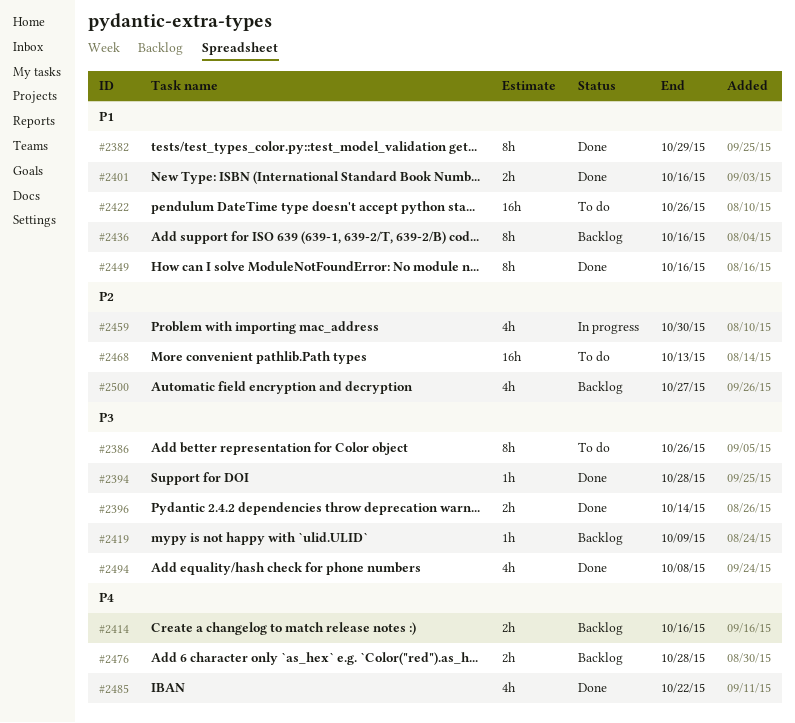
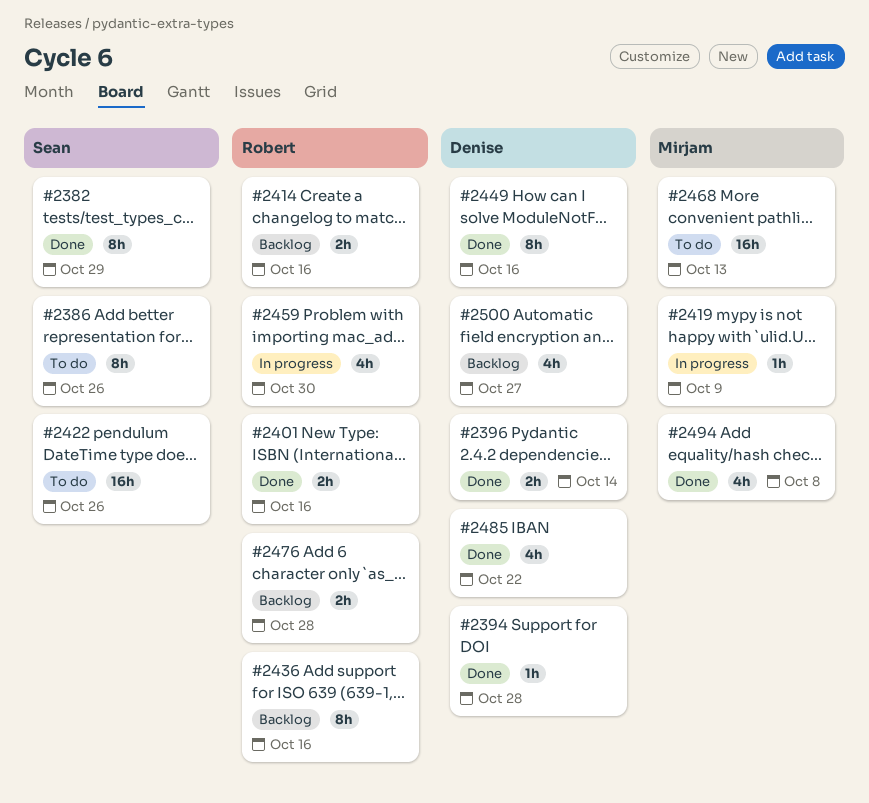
#2419, status: Backlog -> In progress

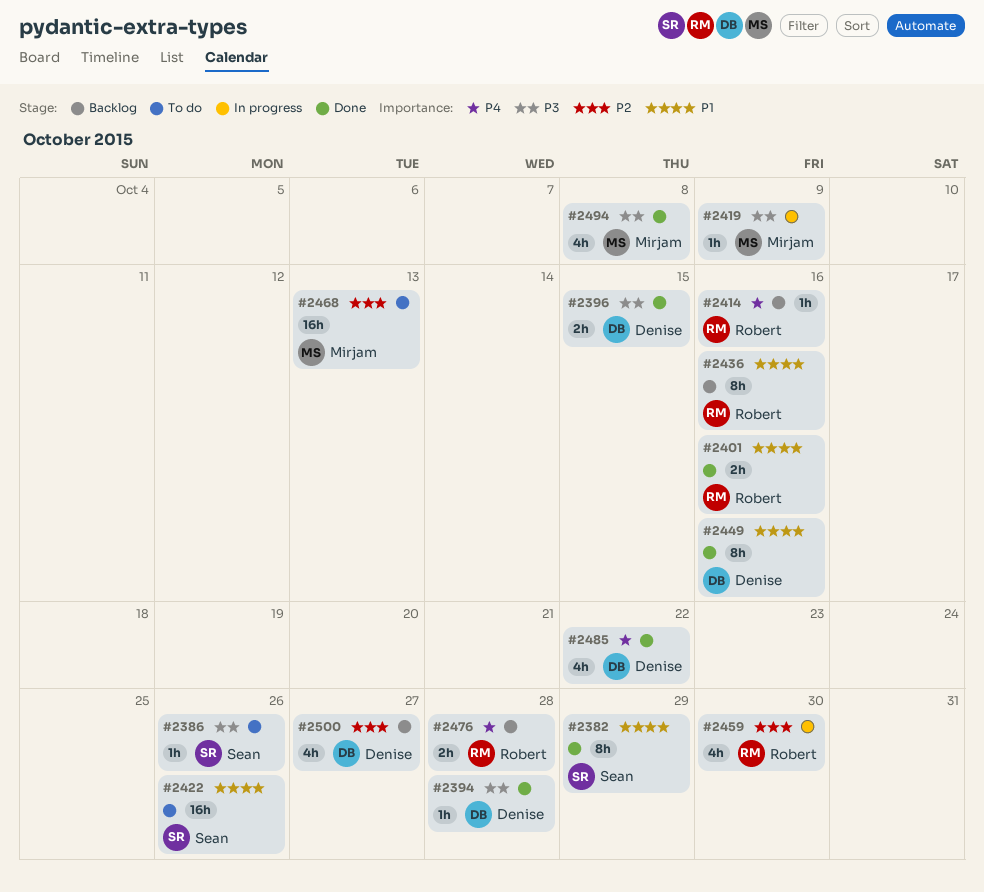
#2386, estimate: 8h -> 1h
#2396, due: Oct 14 -> Oct 15
#2414, estimate: 2h -> 1h

